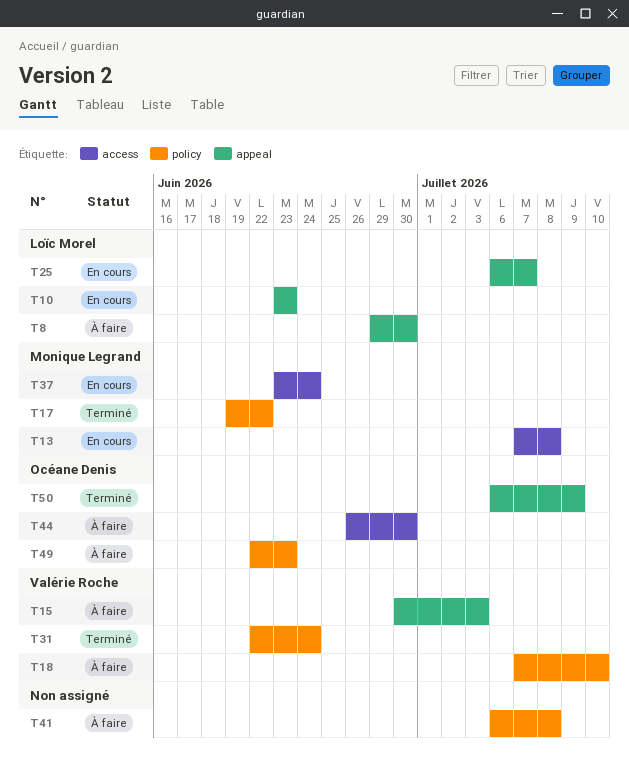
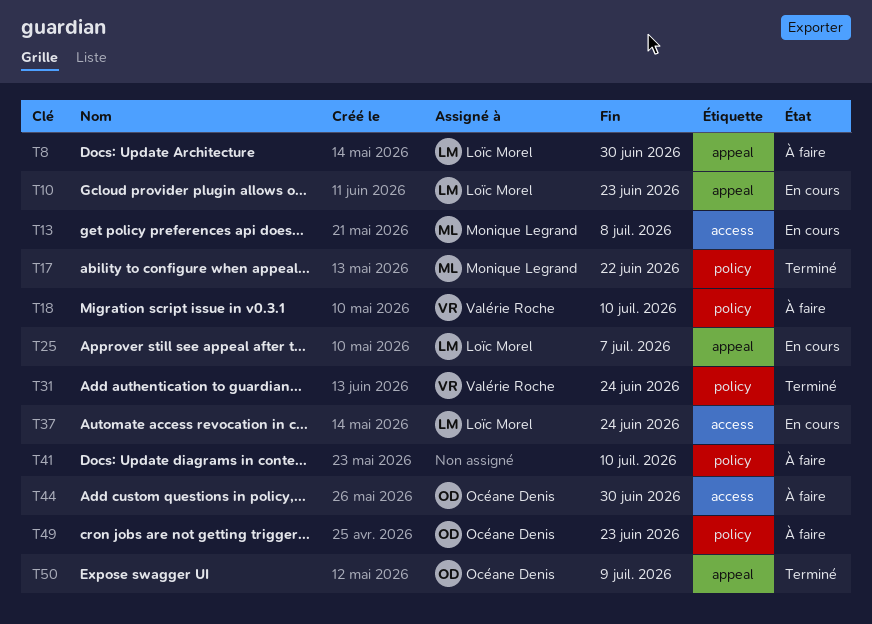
T15: present -> none
T37, owner: Monique Legrand -> Loïc Morel
T41, due: Jul 8 -> Jul 10

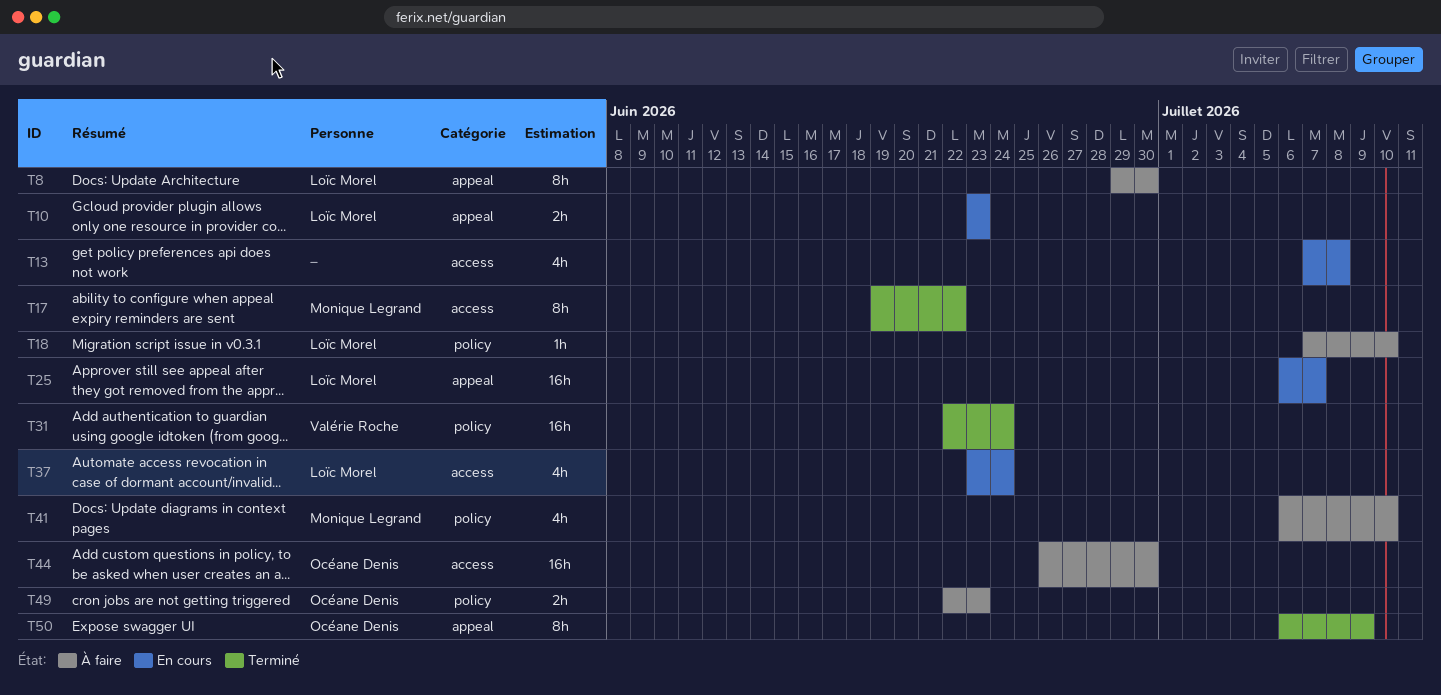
T13, owner: Monique Legrand -> none
T17, label: policy -> access
T18, owner: Valérie Roche -> Loïc Morel
T41, owner: none -> Monique Legrand

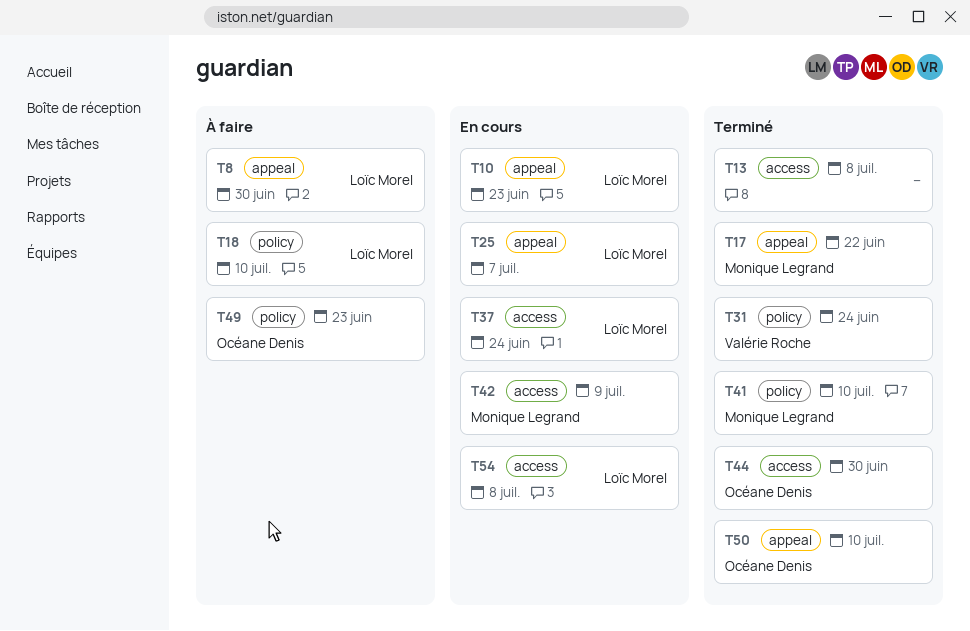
T13, status: En cours -> Terminé
T17, label: access -> appeal
T41, status: À faire -> Terminé
T42: none -> present
T44, status: À faire -> Terminé
T50, due: Jul 9 -> Jul 10
T54: none -> present

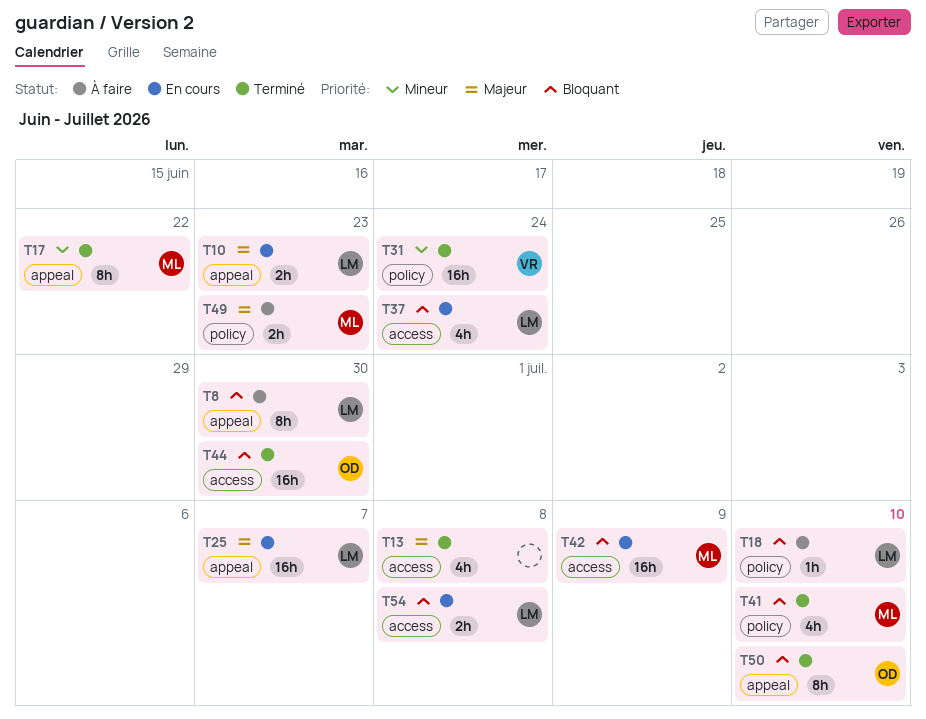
T49, owner: Océane Denis -> Monique Legrand

